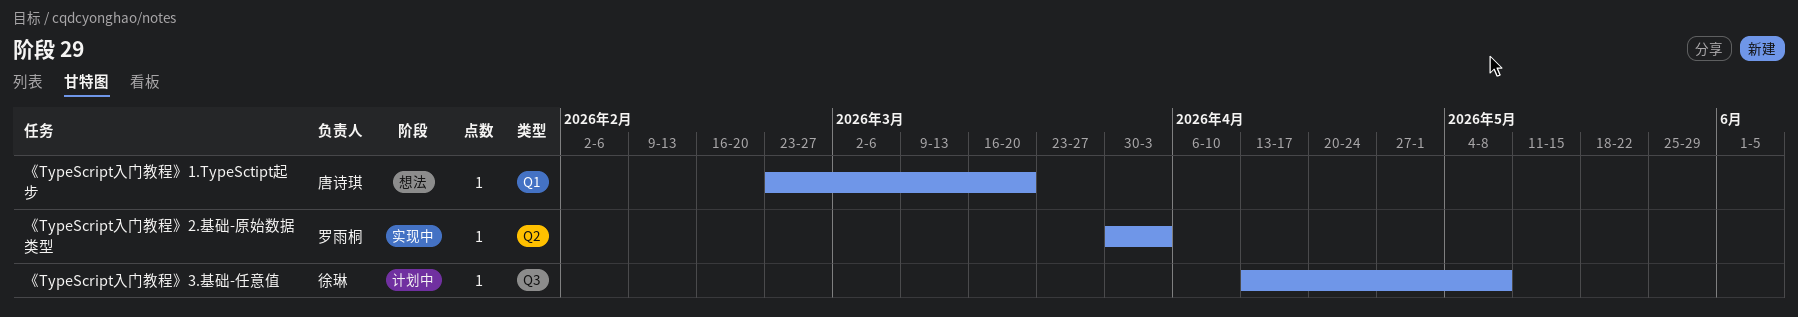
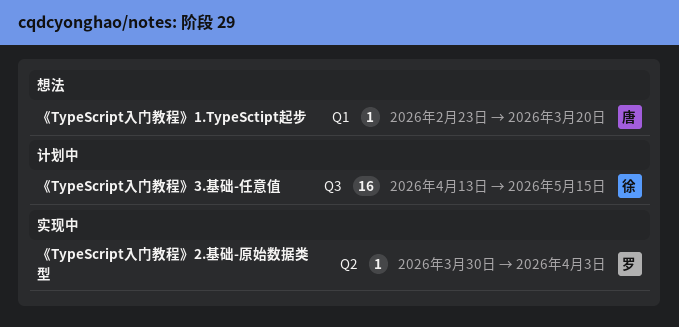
《TypeScript入门教程》3.基础-任意值, estimate: 1 -> 16
《TypeScript入门教程》3.基础-任意值, due: May 8 -> May 15

